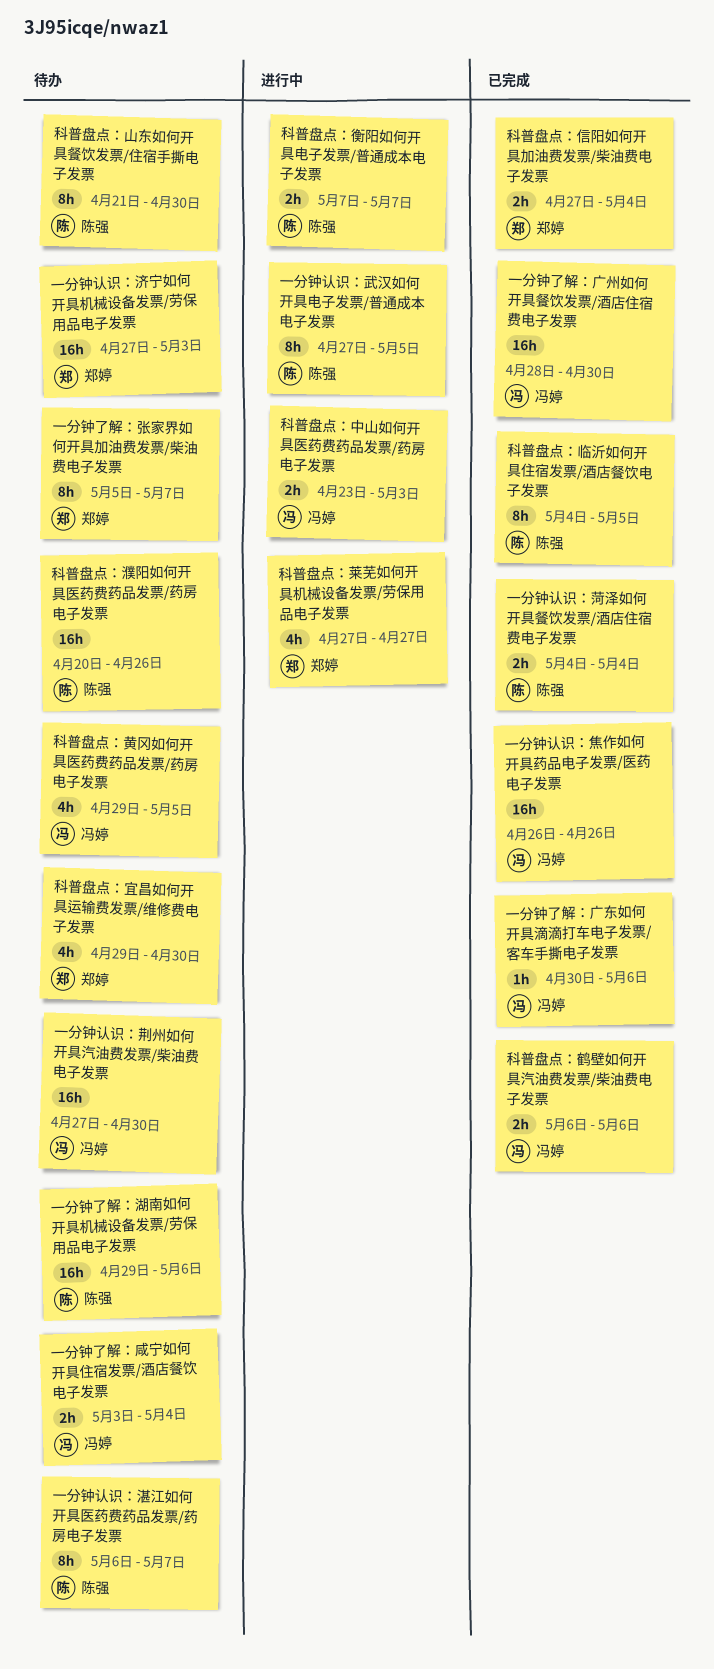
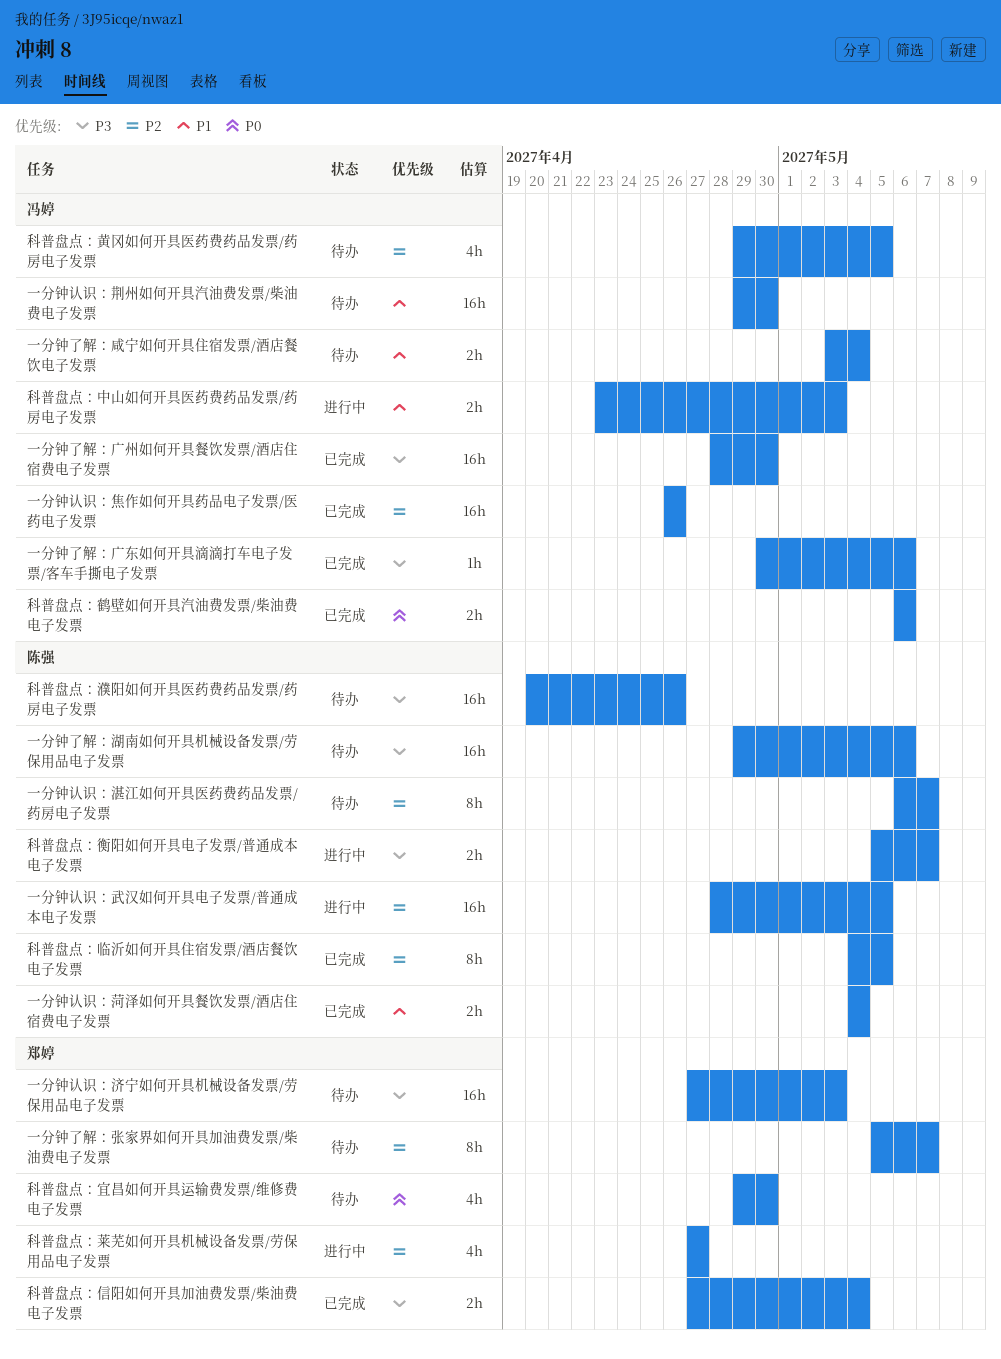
一分钟认识：武汉如何开具电子发票/普通成本电子发票, estimate: 8h -> 16h
一分钟认识：武汉如何开具电子发票/普通成本电子发票, start: Apr 27 -> Apr 28
一分钟认识：荆州如何开具汽油费发票/柴油费电子发票, start: Apr 27 -> Apr 29
科普盘点：山东如何开具餐饮发票/住宿手撕电子发票: present -> none
科普盘点：衡阳如何开具电子发票/普通成本电子发票, start: May 7 -> May 5

